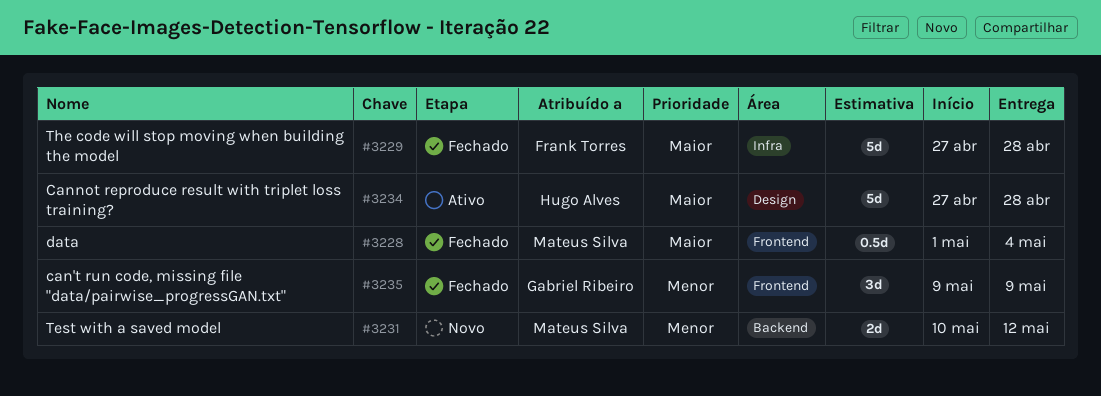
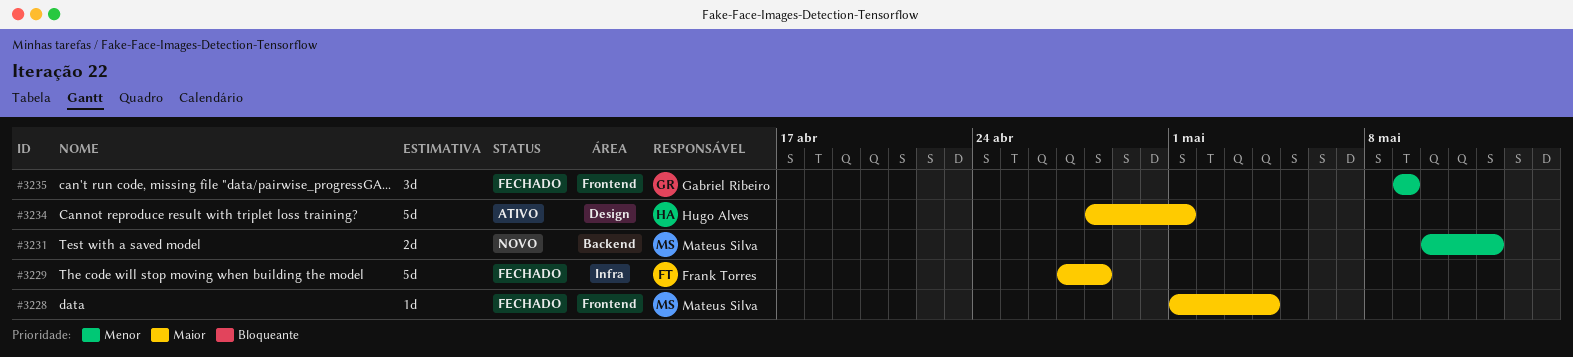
#3228, estimate: 0.5d -> 1d
#3234, start: Apr 27 -> Apr 28
#3234, due: Apr 28 -> May 1

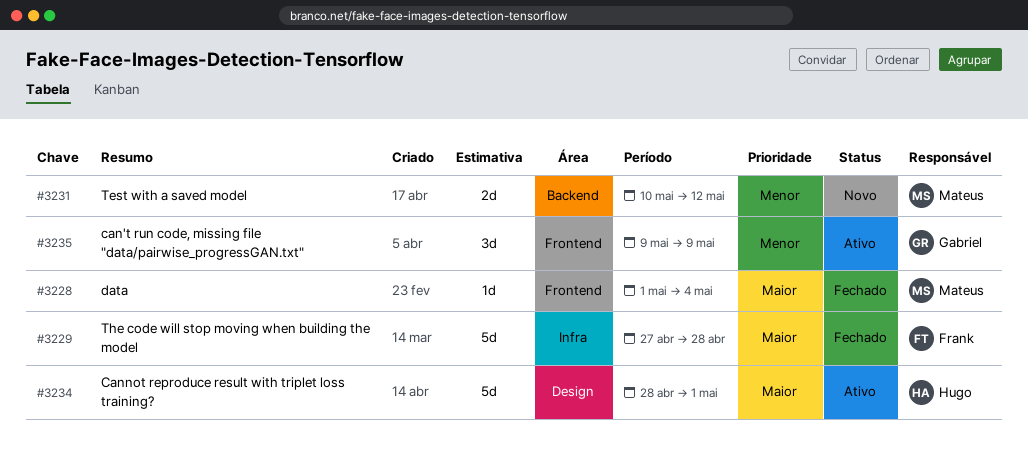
#3235, status: Fechado -> Ativo

